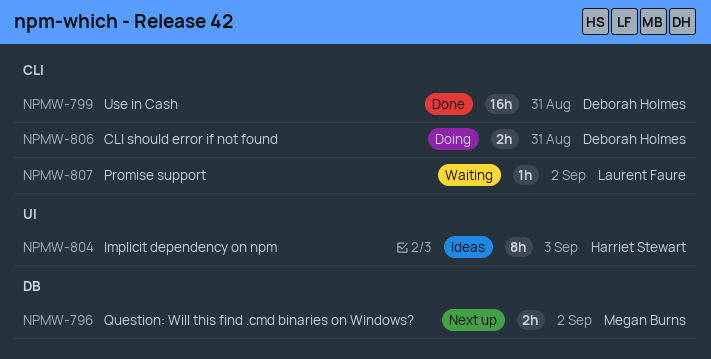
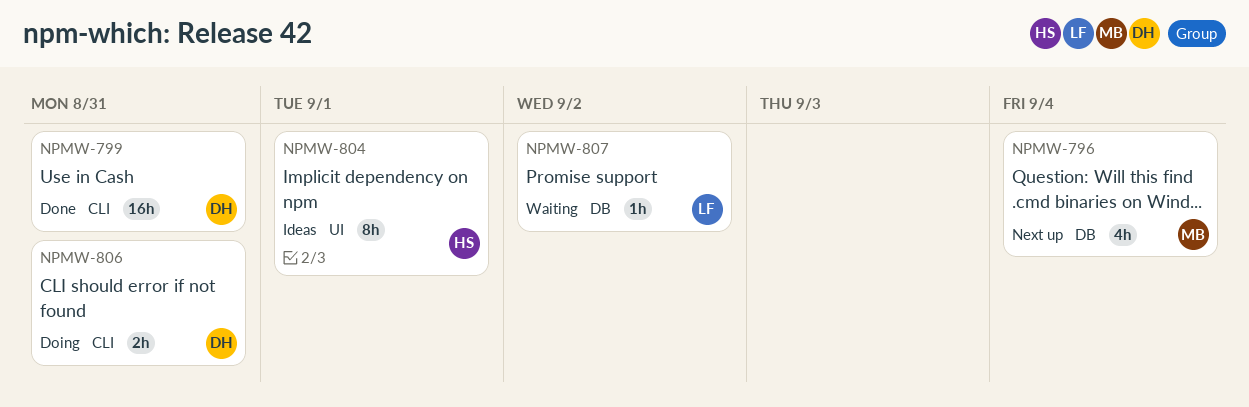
NPMW-796, estimate: 2h -> 4h
NPMW-796, due: Sep 2 -> Sep 4
NPMW-804, due: Sep 3 -> Sep 1
NPMW-807, label: CLI -> DB

